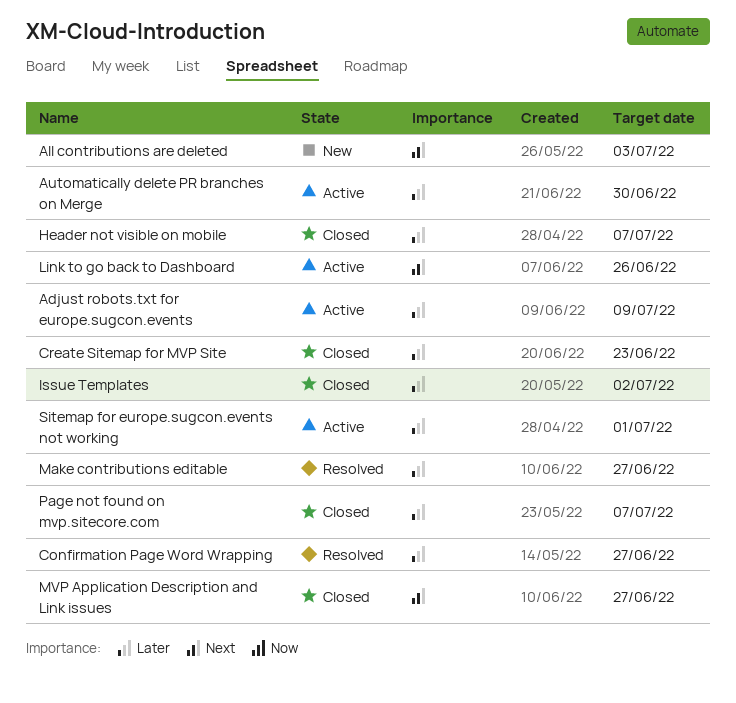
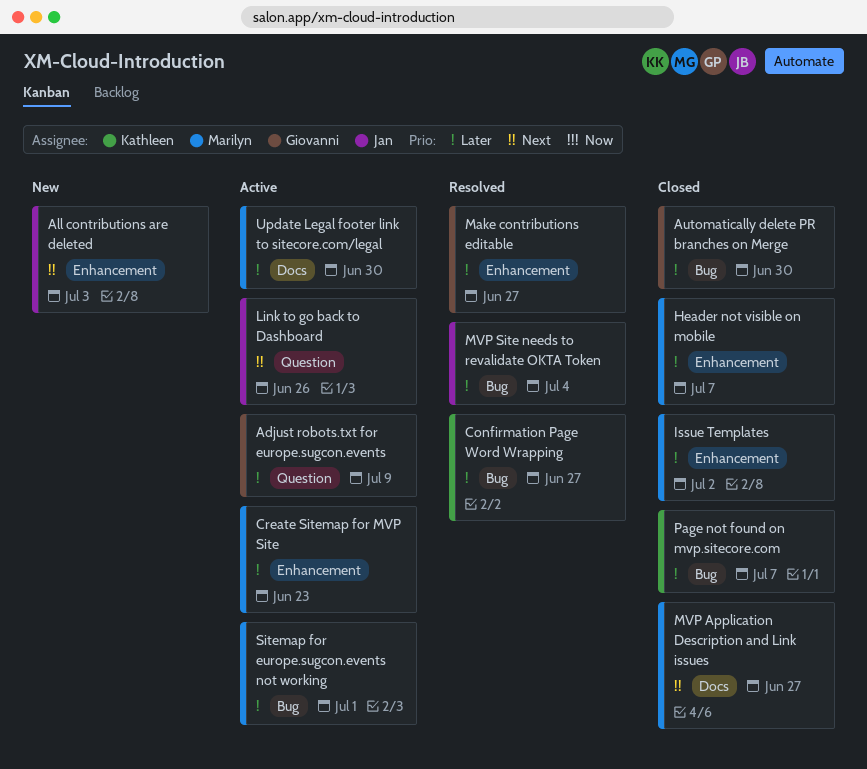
Automatically delete PR branches on Merge, status: Active -> Closed
Create Sitemap for MVP Site, status: Closed -> Active
MVP Site needs to revalidate OKTA Token: none -> present
Update Legal footer link to sitecore.com/legal: none -> present

